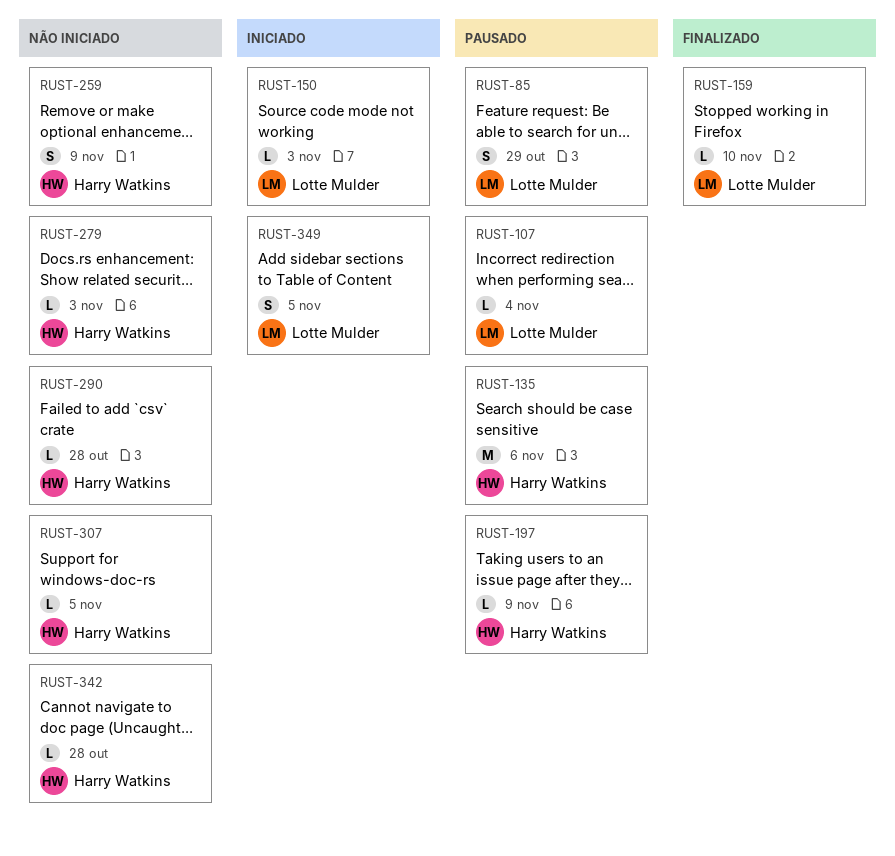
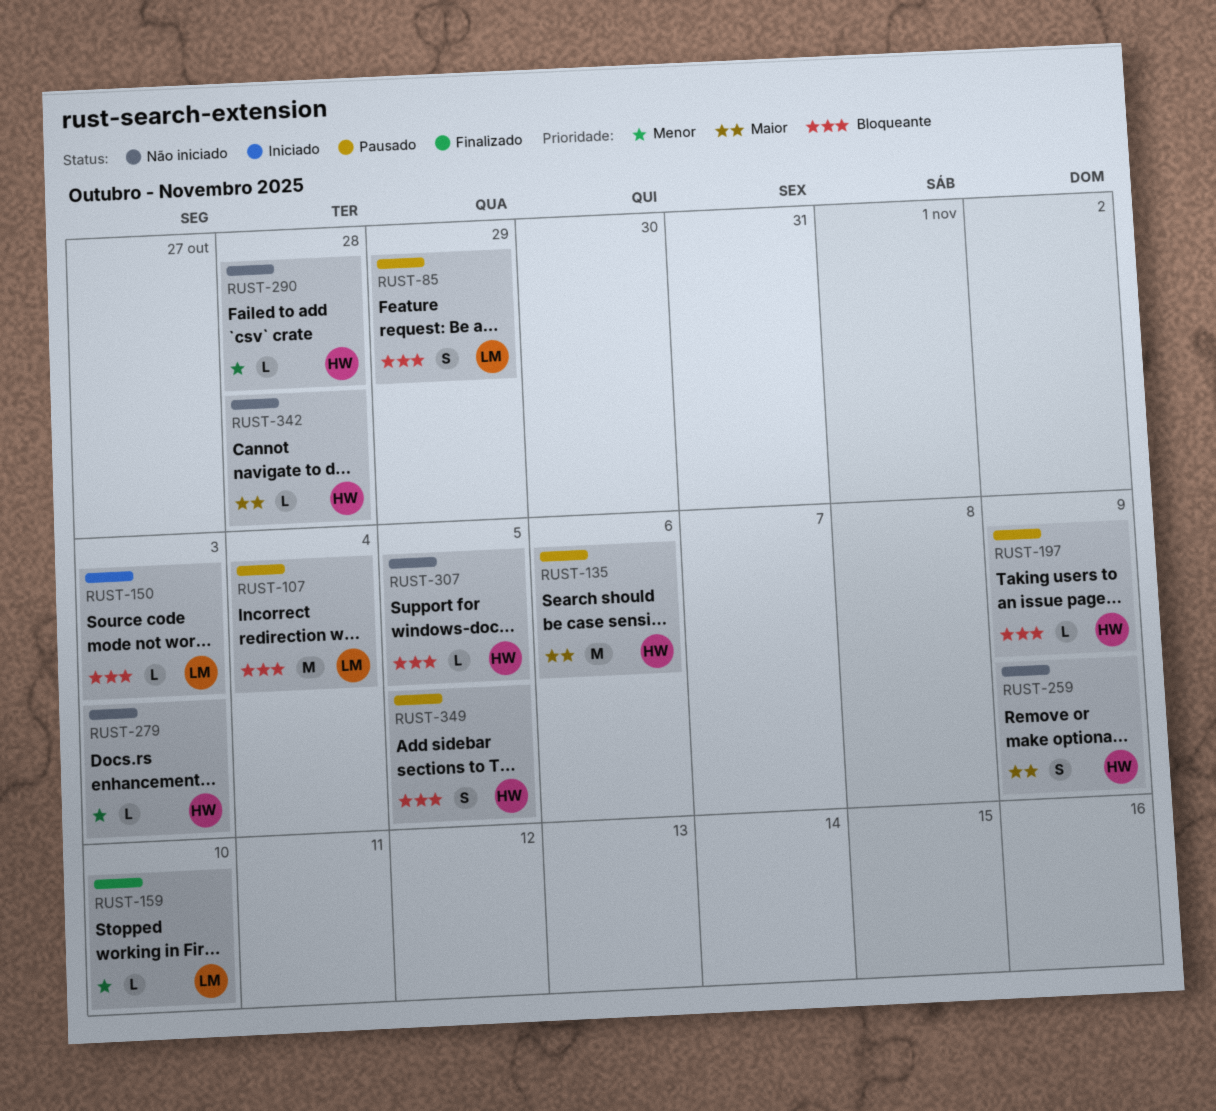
RUST-107, estimate: L -> M
RUST-349, status: Iniciado -> Pausado
RUST-349, owner: Lotte Mulder -> Harry Watkins

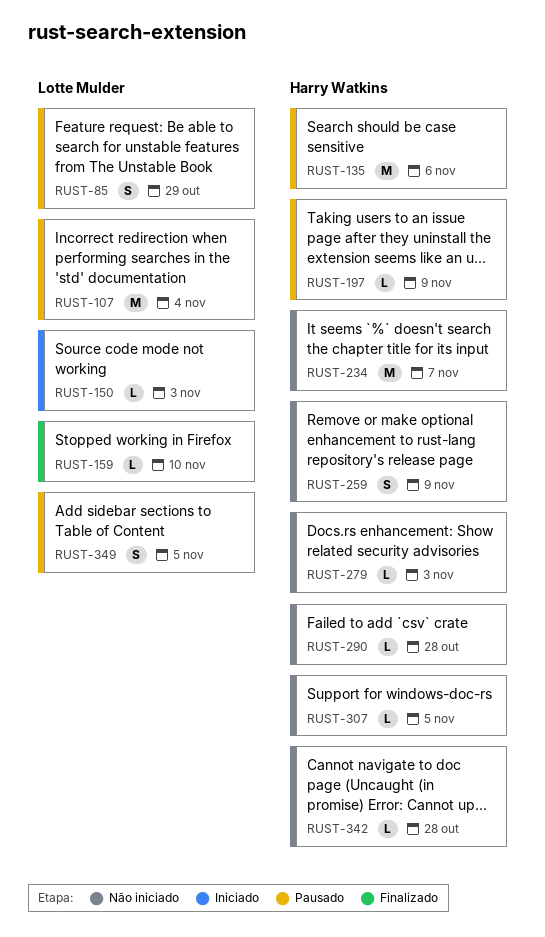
RUST-234: none -> present
RUST-349, owner: Harry Watkins -> Lotte Mulder

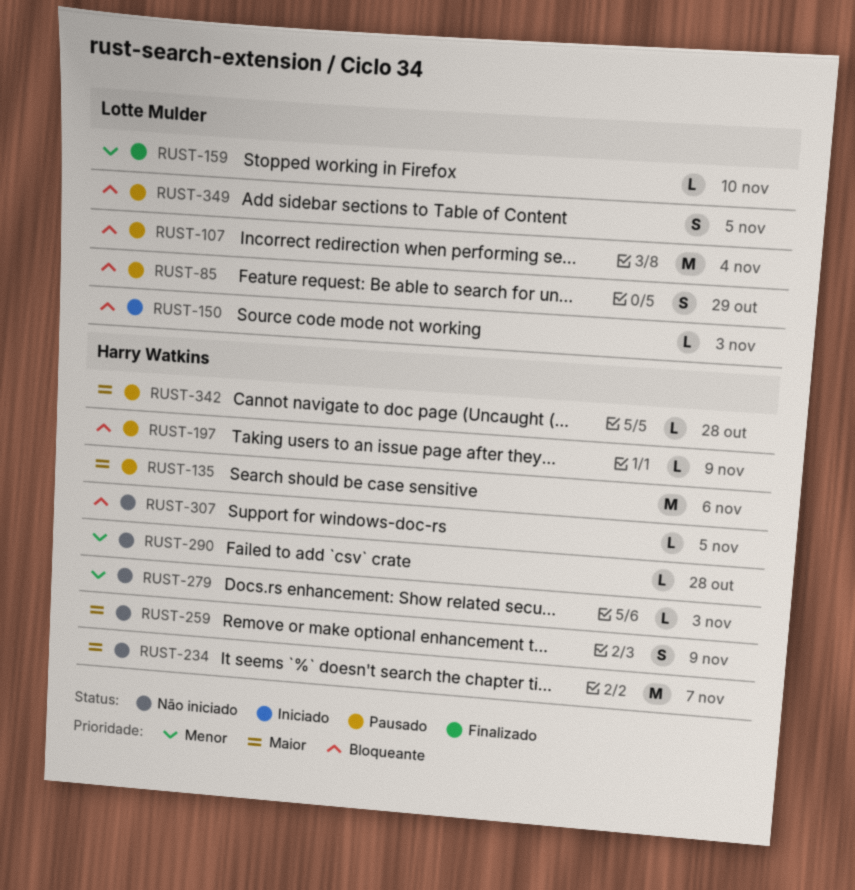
RUST-342, status: Não iniciado -> Pausado

